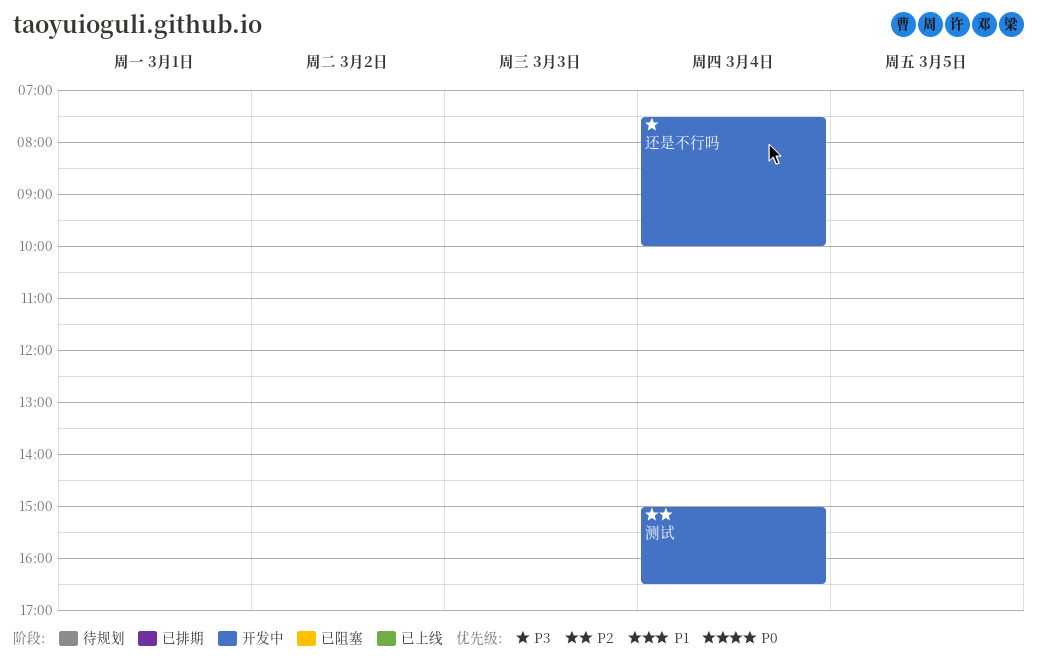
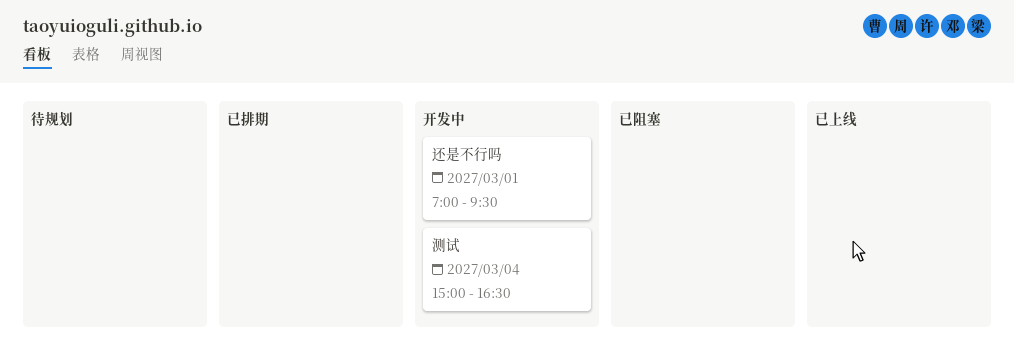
还是不行吗, day: Mar 4 -> Mar 1
还是不行吗, begins: 07:30 -> 07:00
还是不行吗, ends: 10:00 -> 09:30

